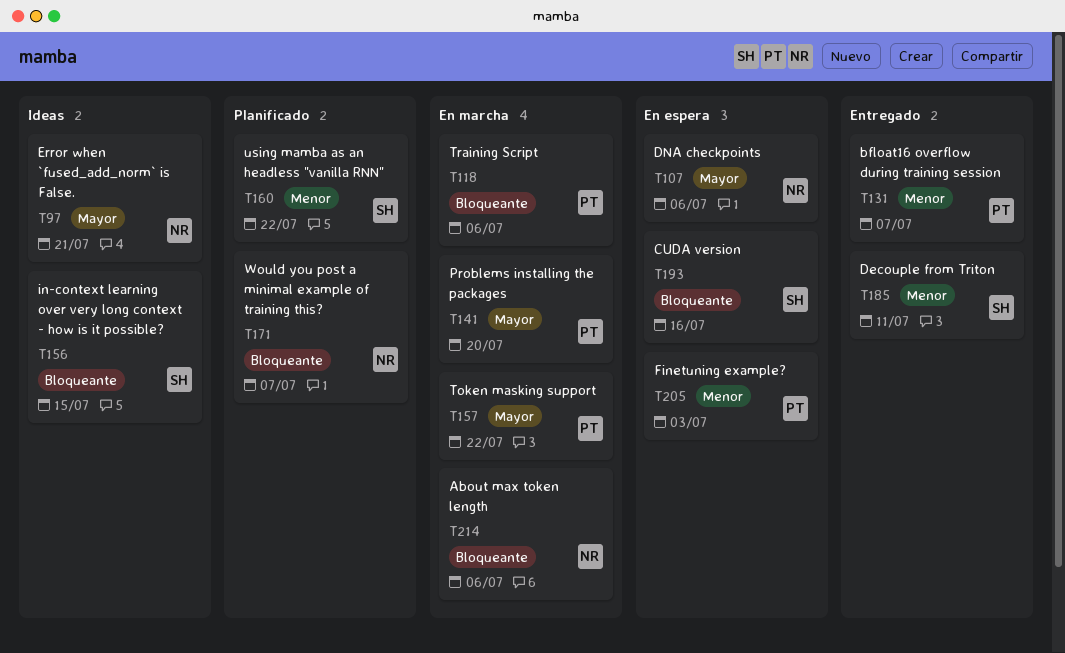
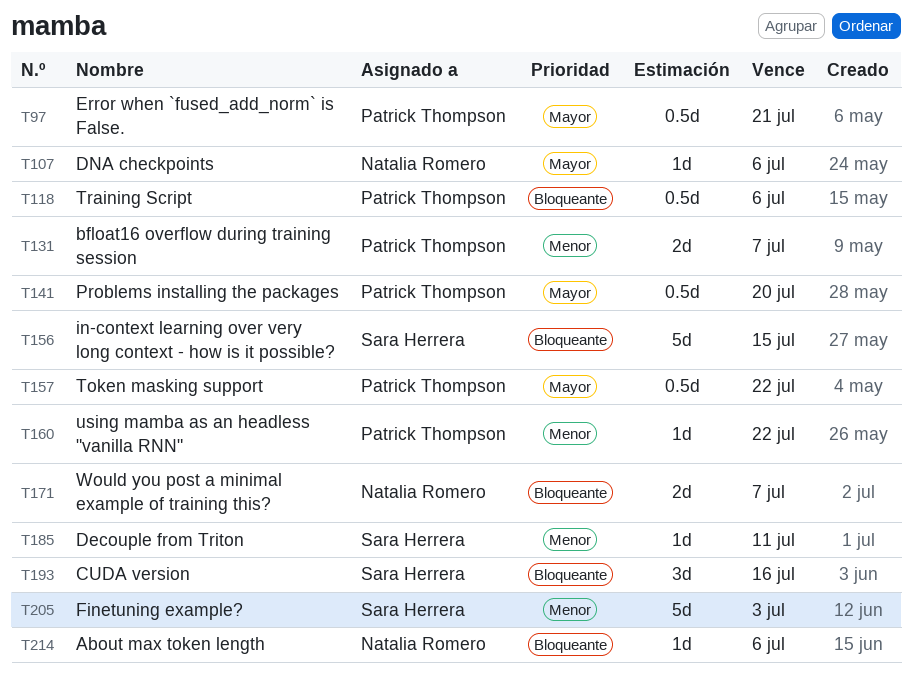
T97, owner: Natalia Romero -> Patrick Thompson
T160, owner: Sara Herrera -> Patrick Thompson
T205, owner: Patrick Thompson -> Sara Herrera

